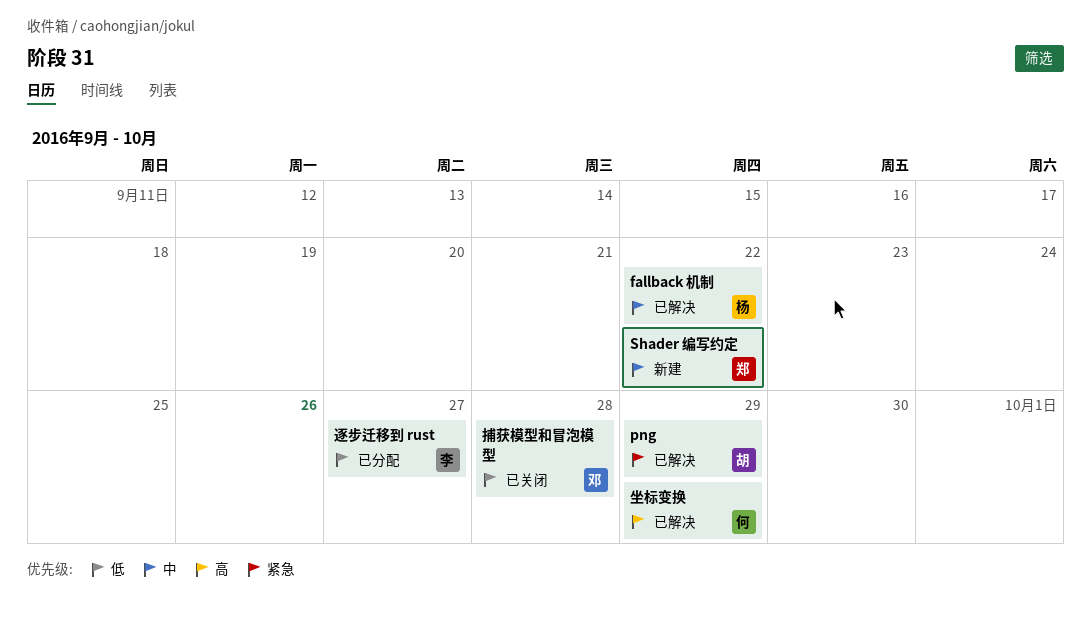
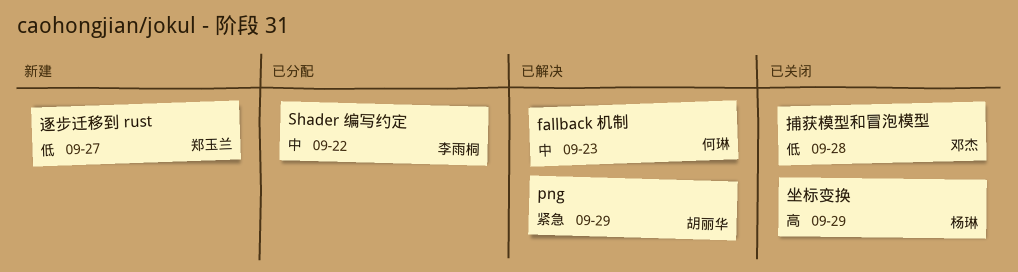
fallback 机制, owner: 杨琳 -> 何琳
fallback 机制, due: Sep 22 -> Sep 23
Shader 编写约定, status: 新建 -> 已分配
Shader 编写约定, owner: 郑玉兰 -> 李雨桐
坐标变换, status: 已解决 -> 已关闭
坐标变换, owner: 何琳 -> 杨琳
逐步迁移到 rust, status: 已分配 -> 新建
逐步迁移到 rust, owner: 李雨桐 -> 郑玉兰

